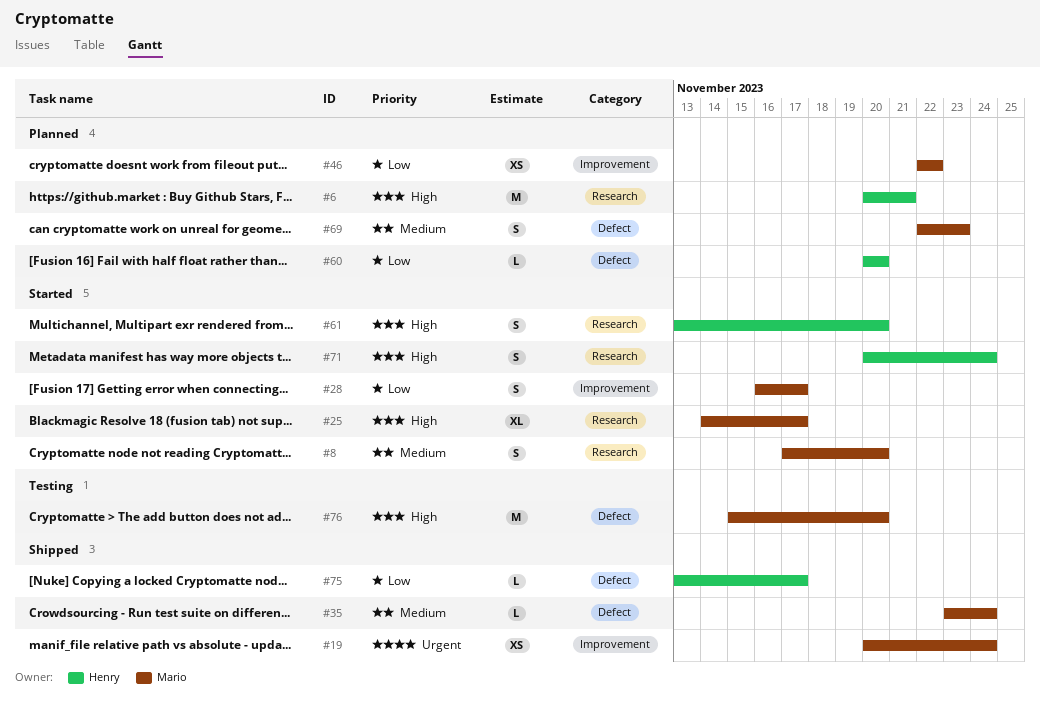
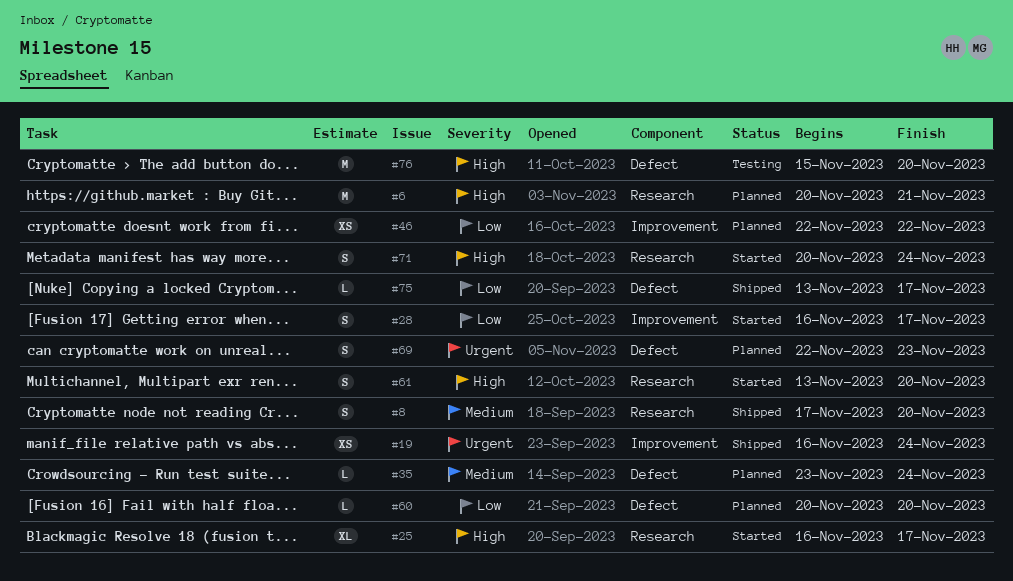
#8, status: Started -> Shipped
#19, start: Nov 20 -> Nov 16
#25, start: Nov 14 -> Nov 16
#35, status: Shipped -> Planned
#69, priority: Medium -> Urgent

